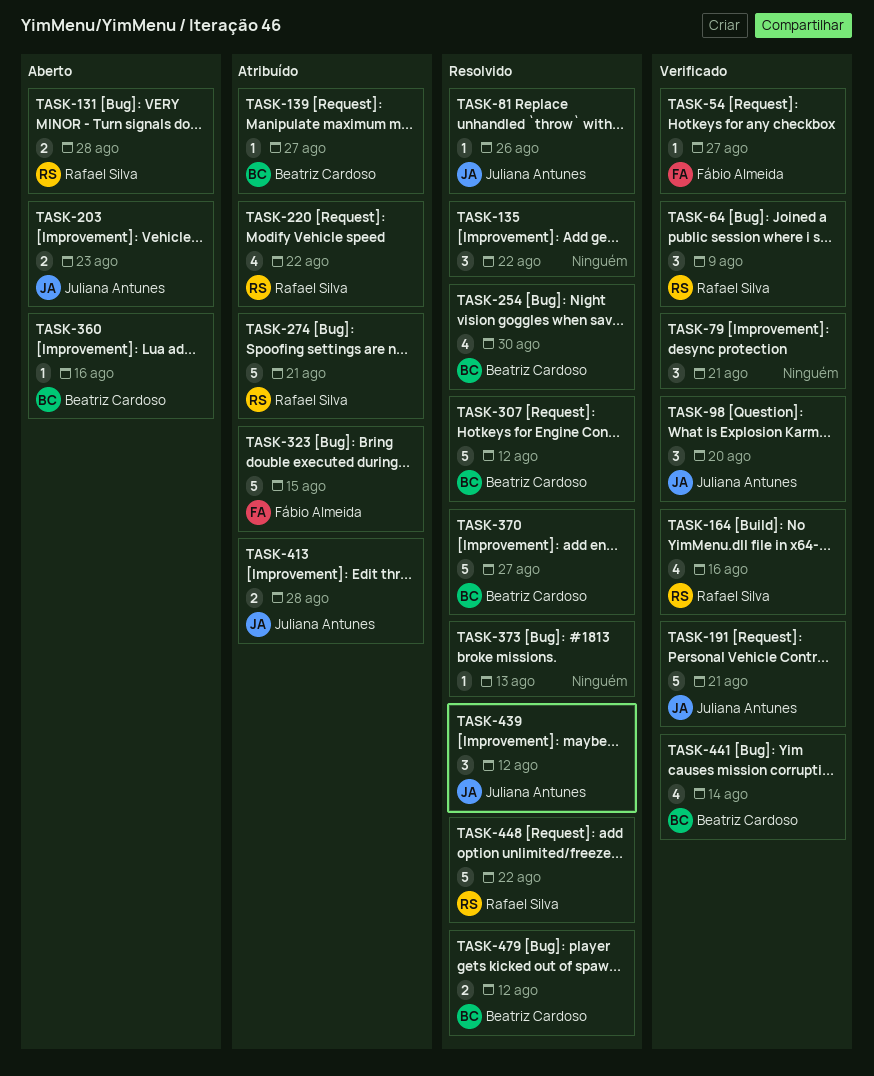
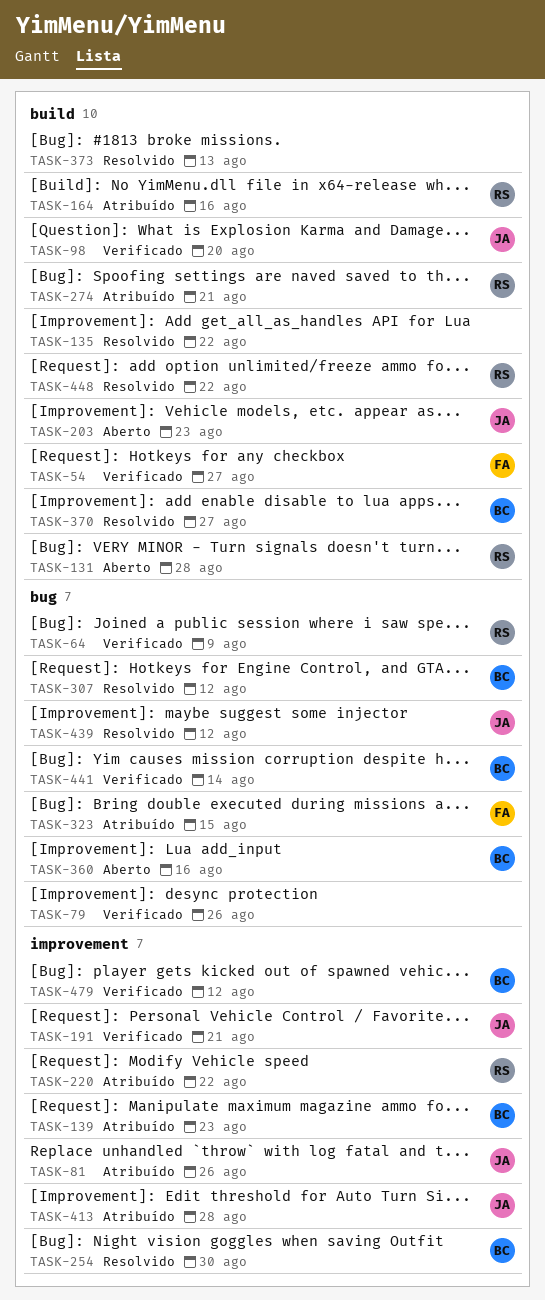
TASK-79, due: Aug 21 -> Aug 26
TASK-81, status: Resolvido -> Atribuído
TASK-139, due: Aug 27 -> Aug 23
TASK-164, status: Verificado -> Atribuído
TASK-479, status: Resolvido -> Verificado

